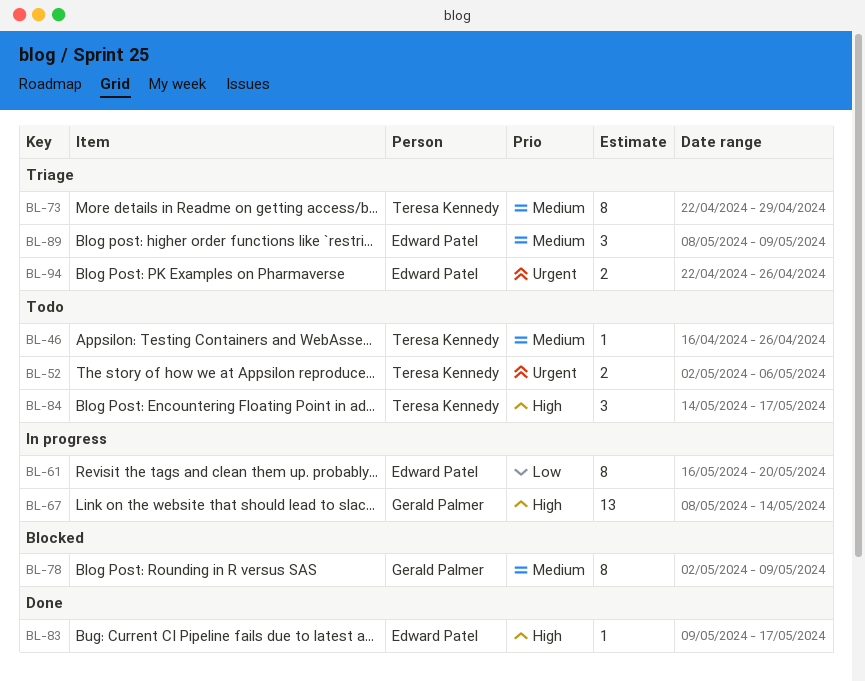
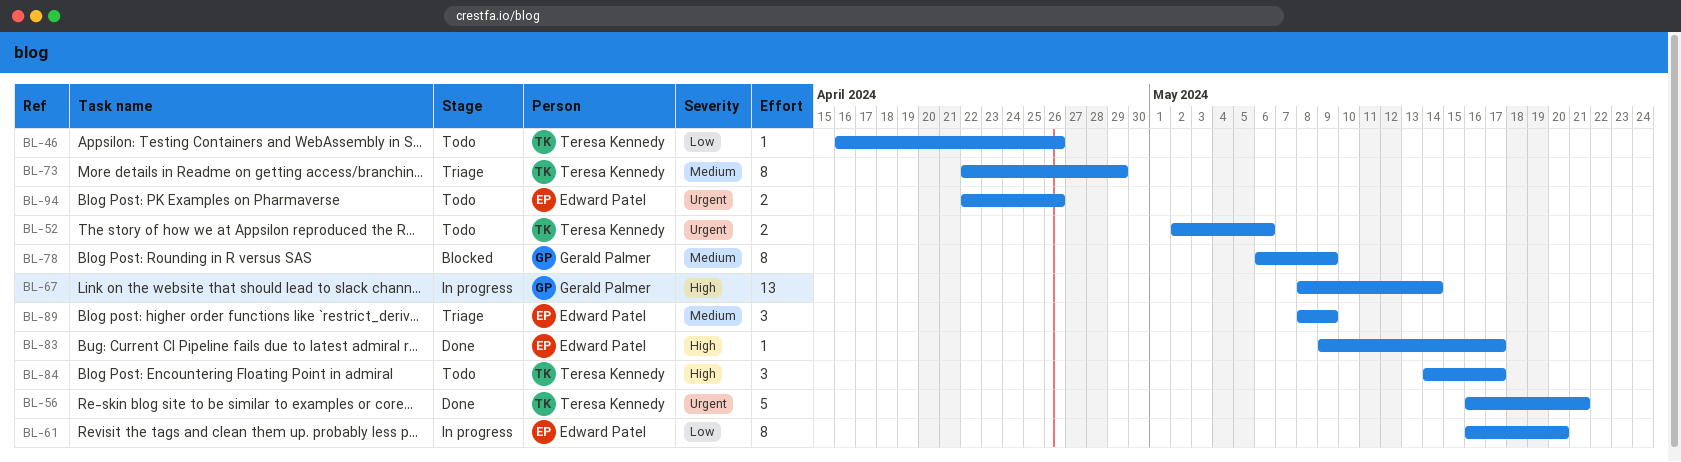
BL-46, priority: Medium -> Low
BL-56: none -> present
BL-78, start: May 2 -> May 6
BL-94, status: Triage -> Todo

